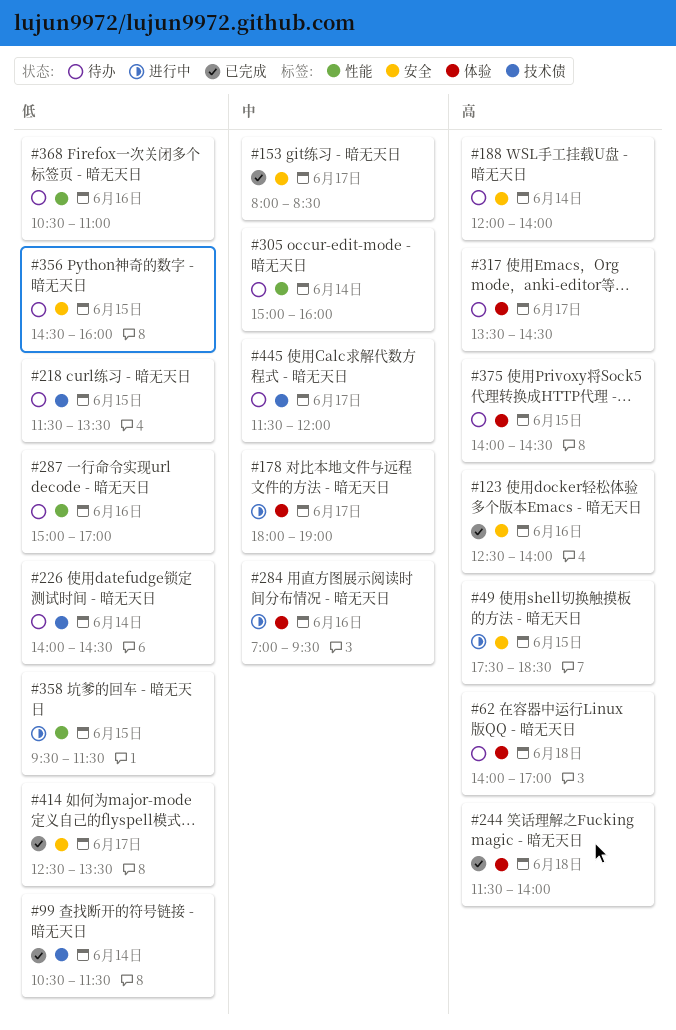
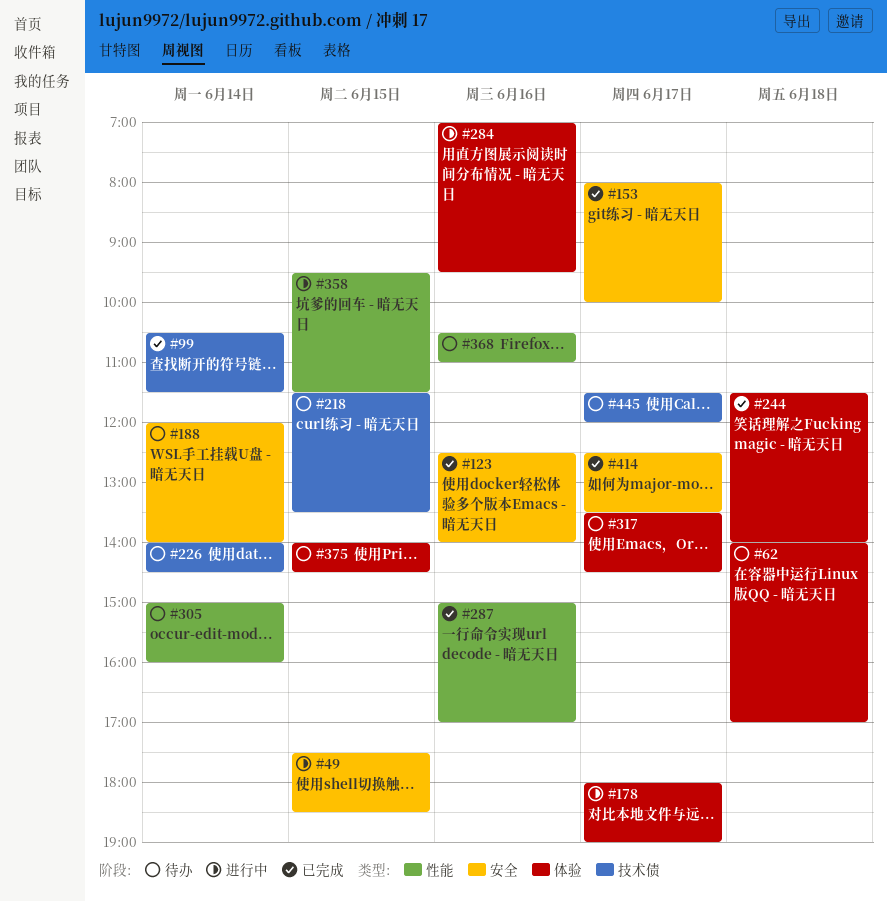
#153, ends: 08:30 -> 10:00
#287, status: 待办 -> 已完成
#356: present -> none

